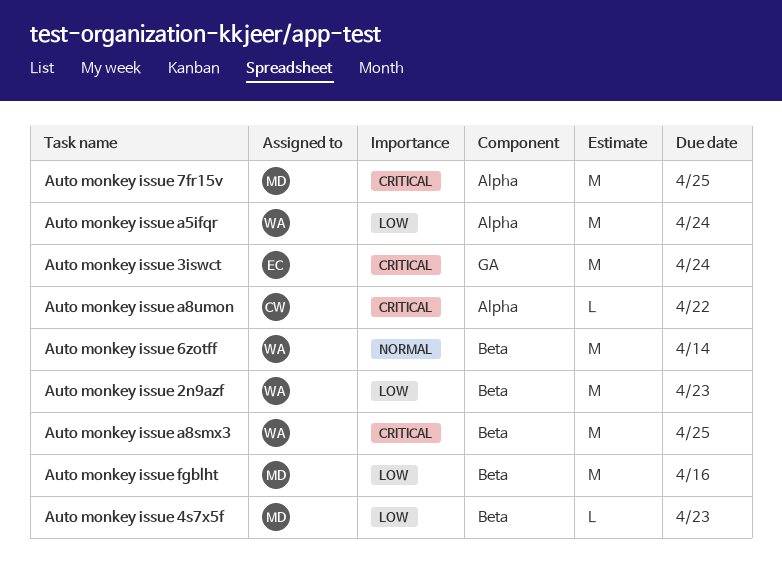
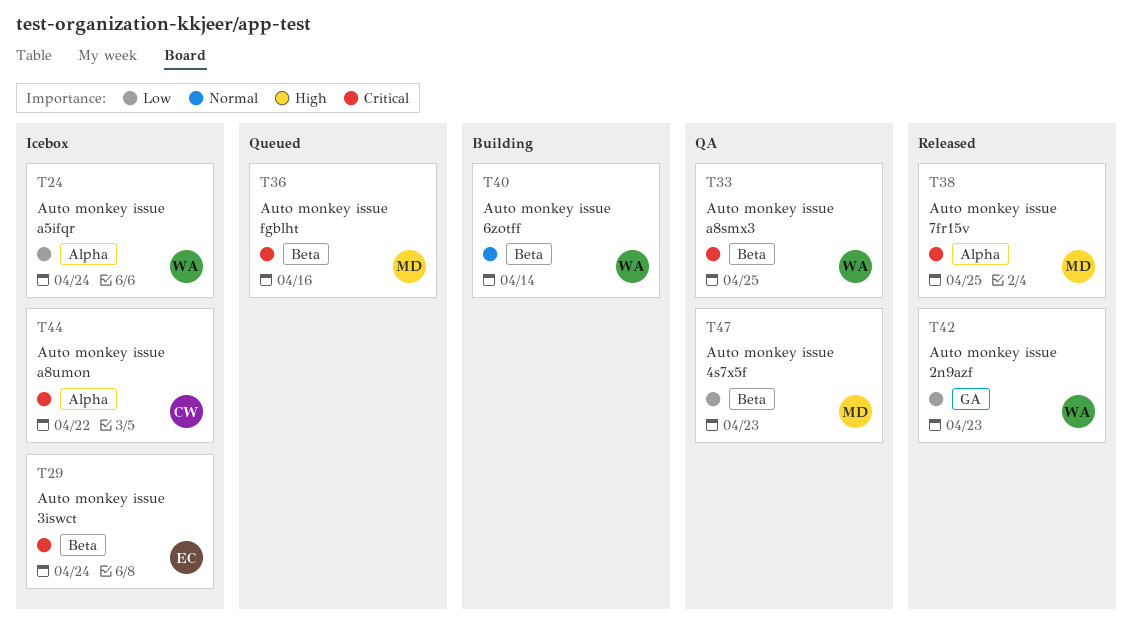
Auto monkey issue 2n9azf, label: Beta -> GA
Auto monkey issue 3iswct, label: GA -> Beta
Auto monkey issue fgblht, priority: Low -> Critical

